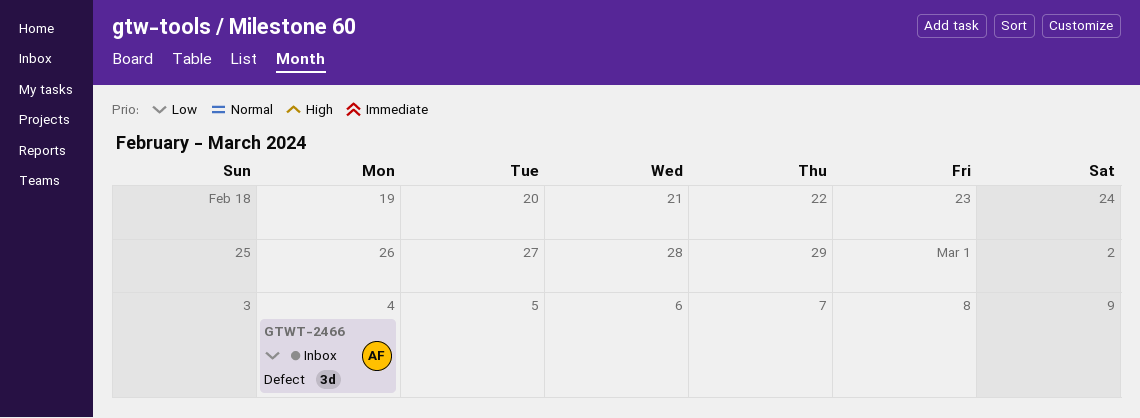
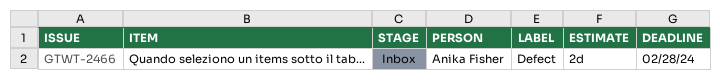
GTWT-2466, estimate: 3d -> 2d
GTWT-2466, due: Mar 4 -> Feb 28

